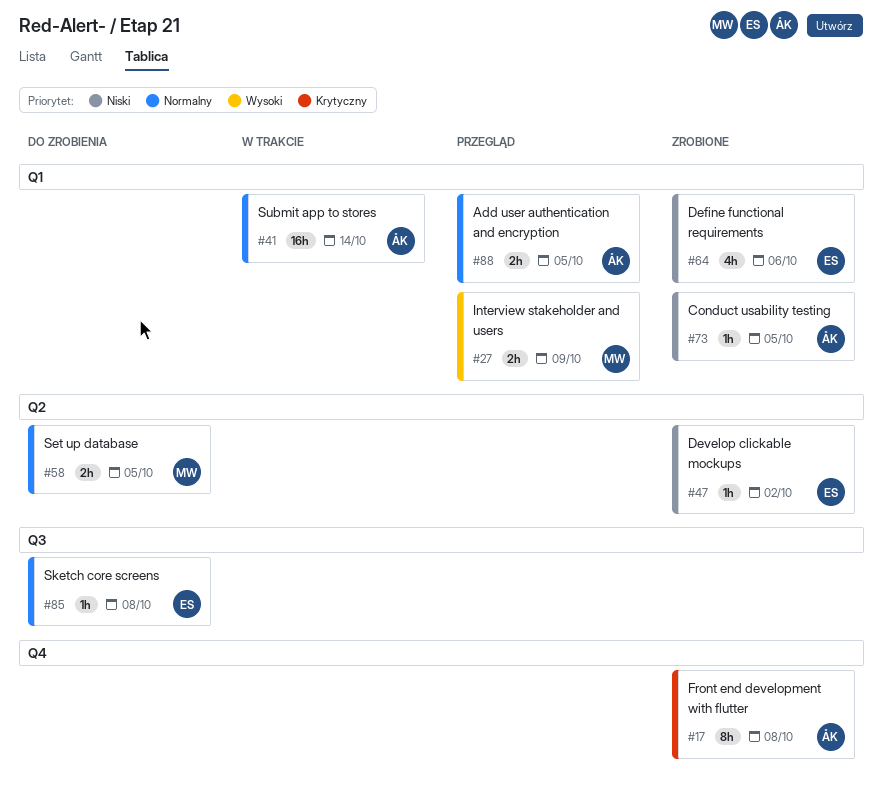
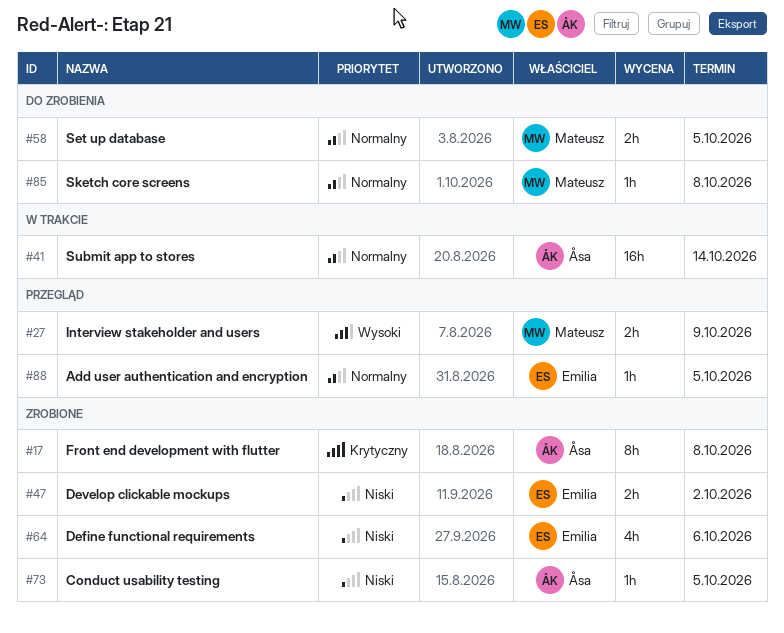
#47, estimate: 1h -> 2h
#85, owner: Emilia -> Mateusz
#88, owner: Åsa -> Emilia
#88, estimate: 2h -> 1h

